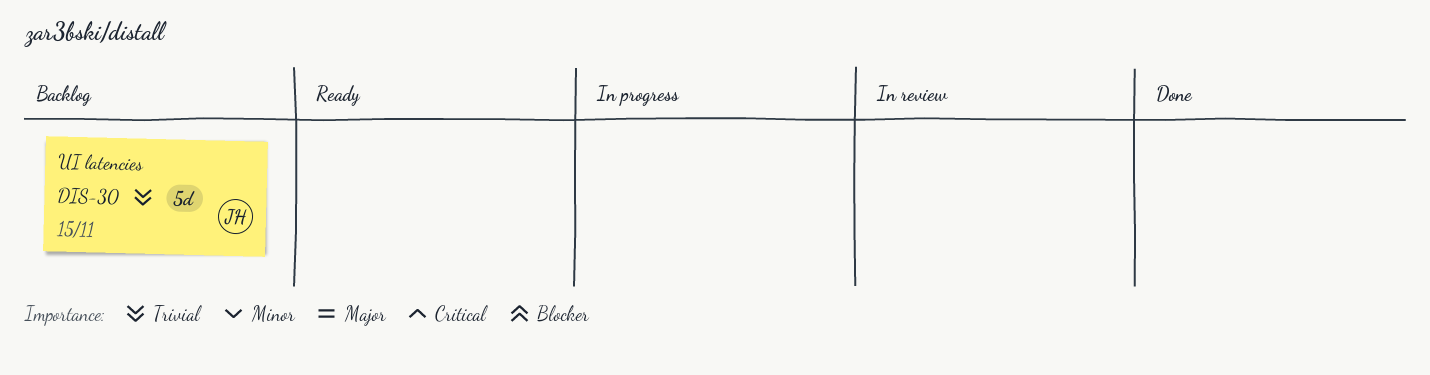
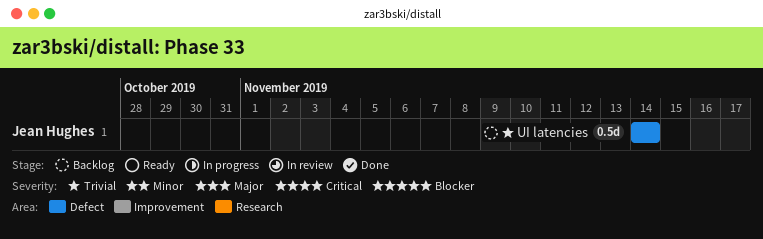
UI latencies, estimate: 5d -> 0.5d
UI latencies, due: Nov 15 -> Nov 14

